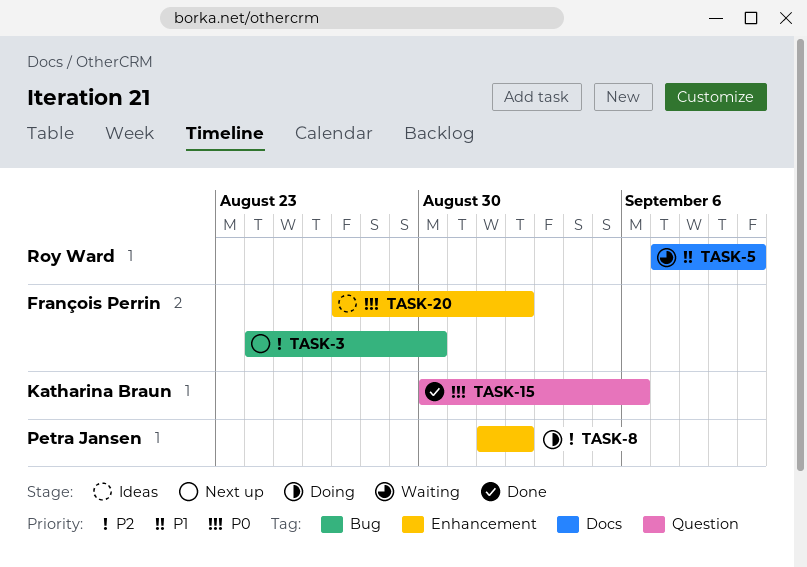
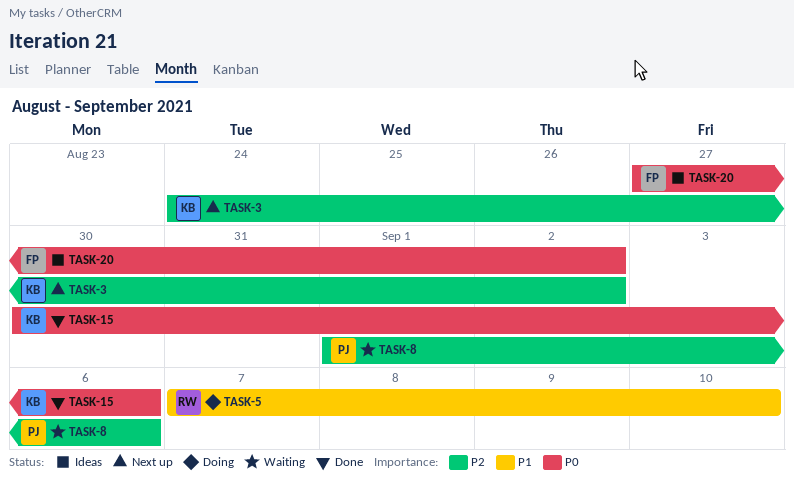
TASK-3, owner: François Perrin -> Katharina Braun
TASK-3, due: Aug 30 -> Sep 2
TASK-5, status: Waiting -> Doing
TASK-8, status: Doing -> Waiting
TASK-8, due: Sep 2 -> Sep 6

